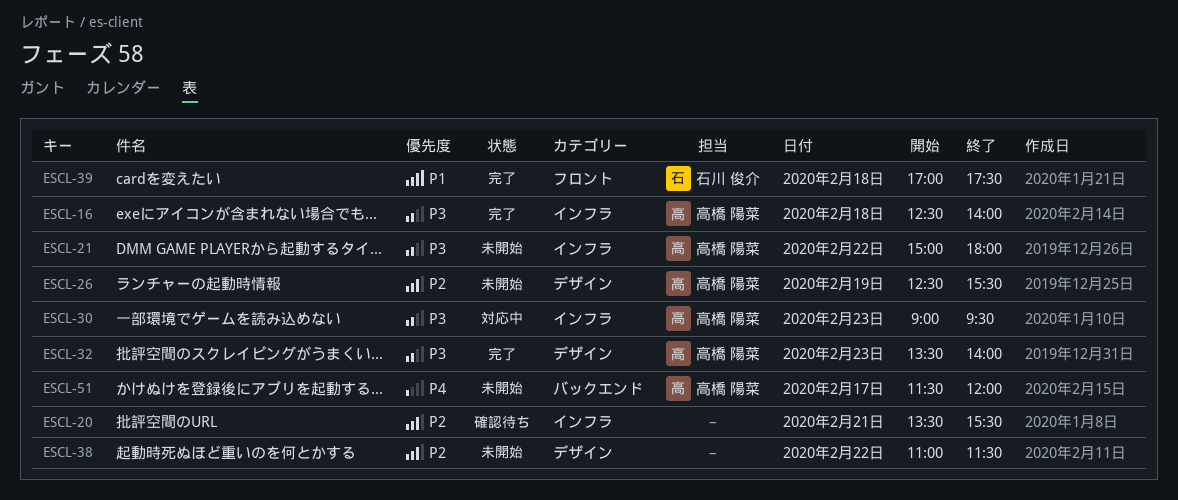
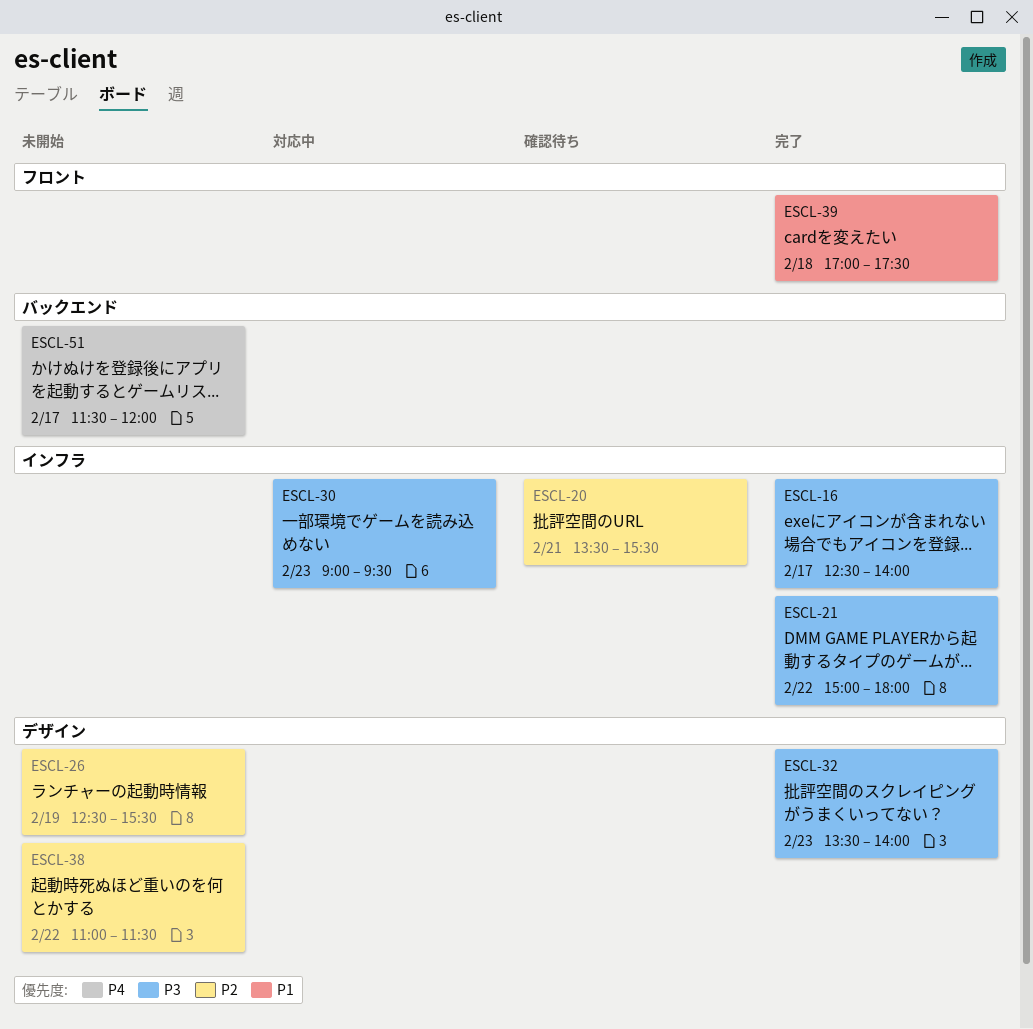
ESCL-16, day: Feb 18 -> Feb 17
ESCL-21, status: 未開始 -> 完了

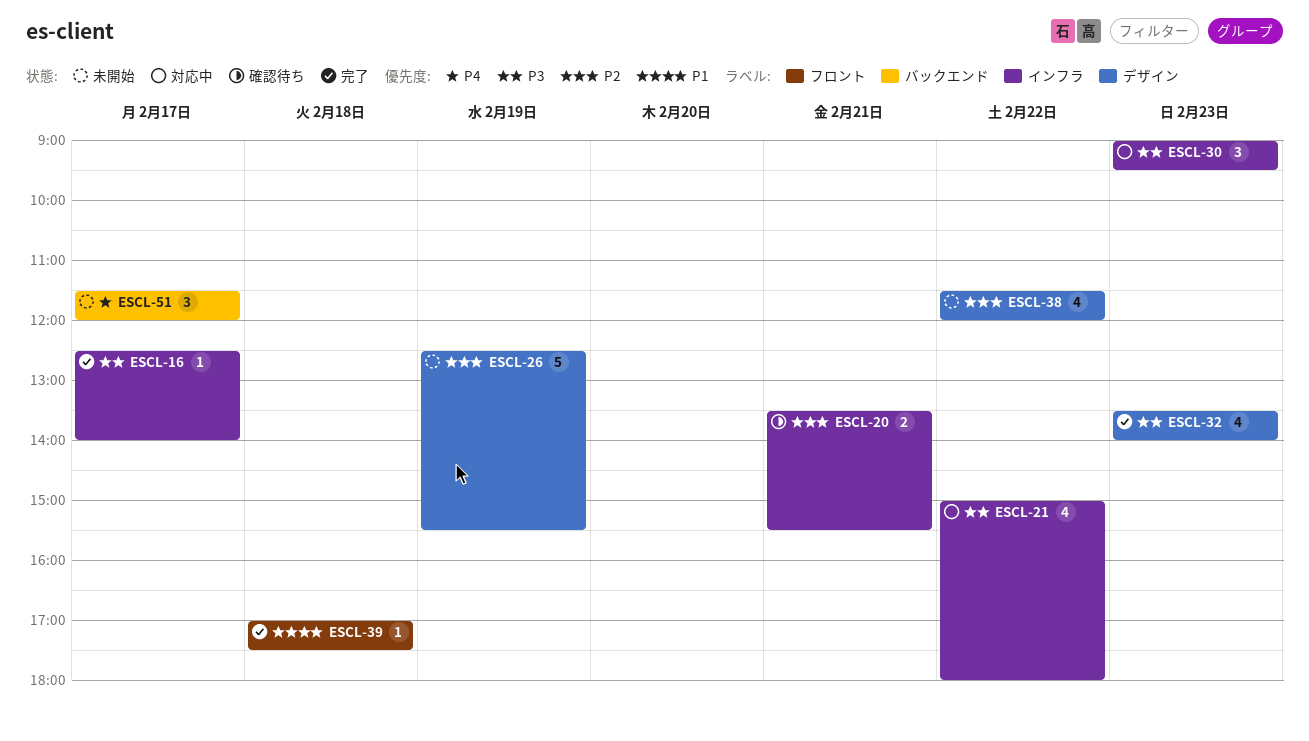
ESCL-21, status: 完了 -> 対応中
ESCL-38, begins: 11:00 -> 11:30
ESCL-38, ends: 11:30 -> 12:00

